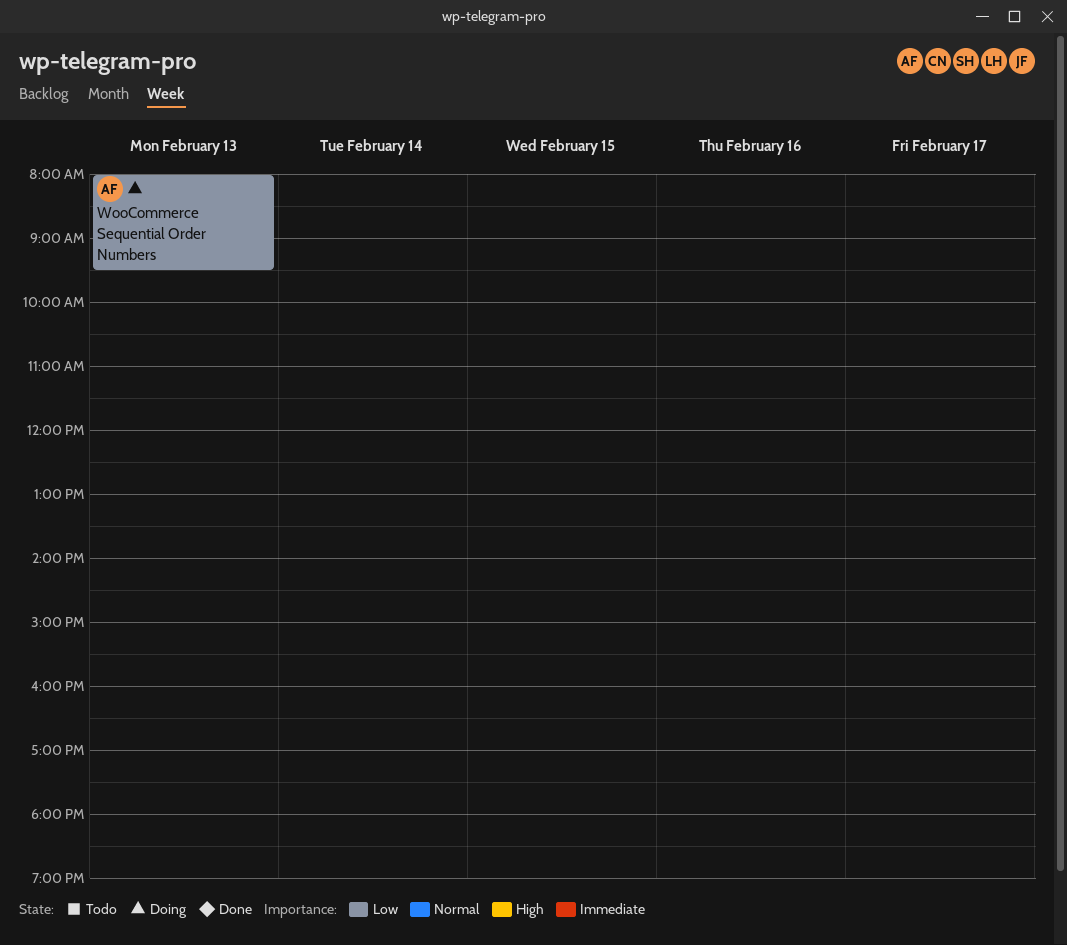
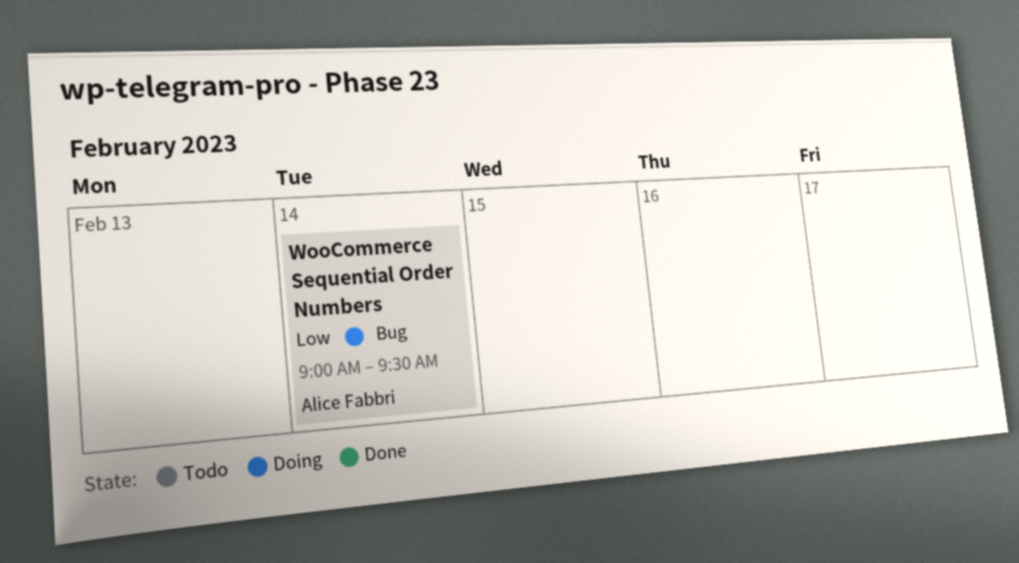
WooCommerce Sequential Order Numbers, day: Feb 13 -> Feb 14
WooCommerce Sequential Order Numbers, begins: 08:00 -> 09:00

